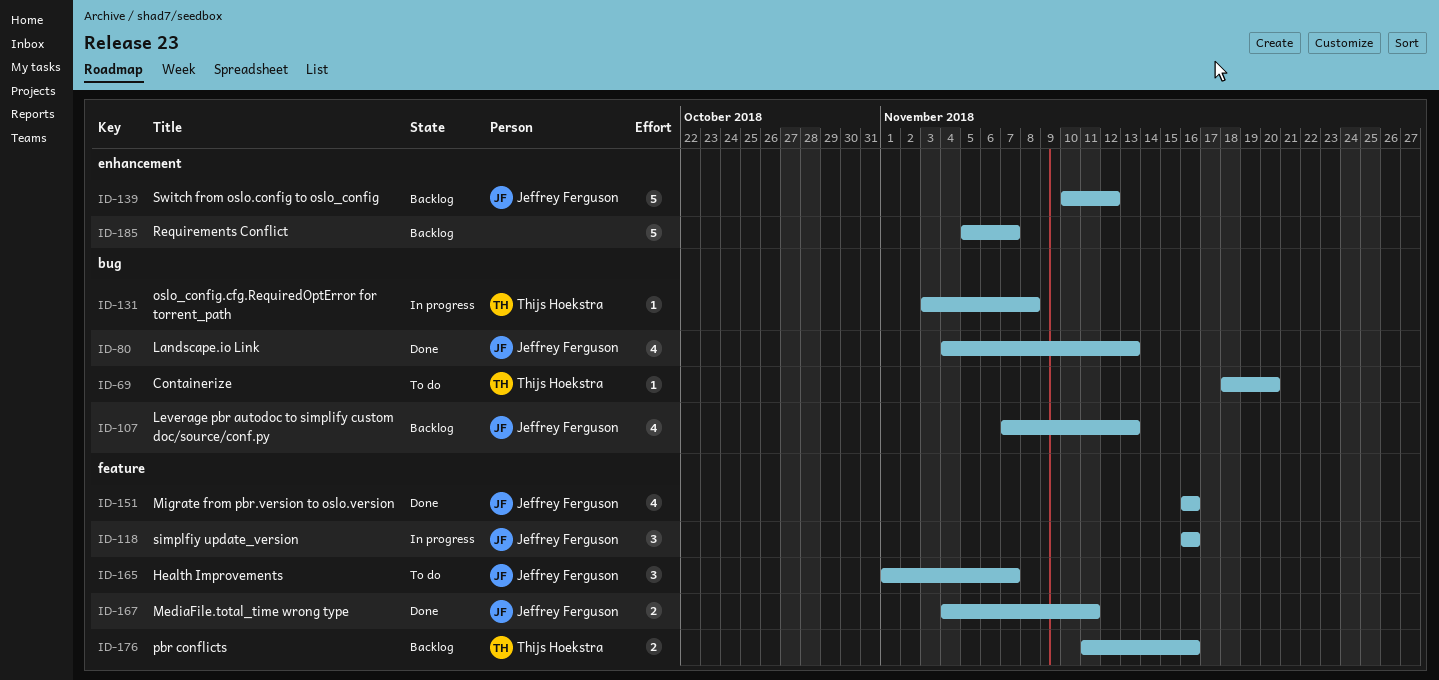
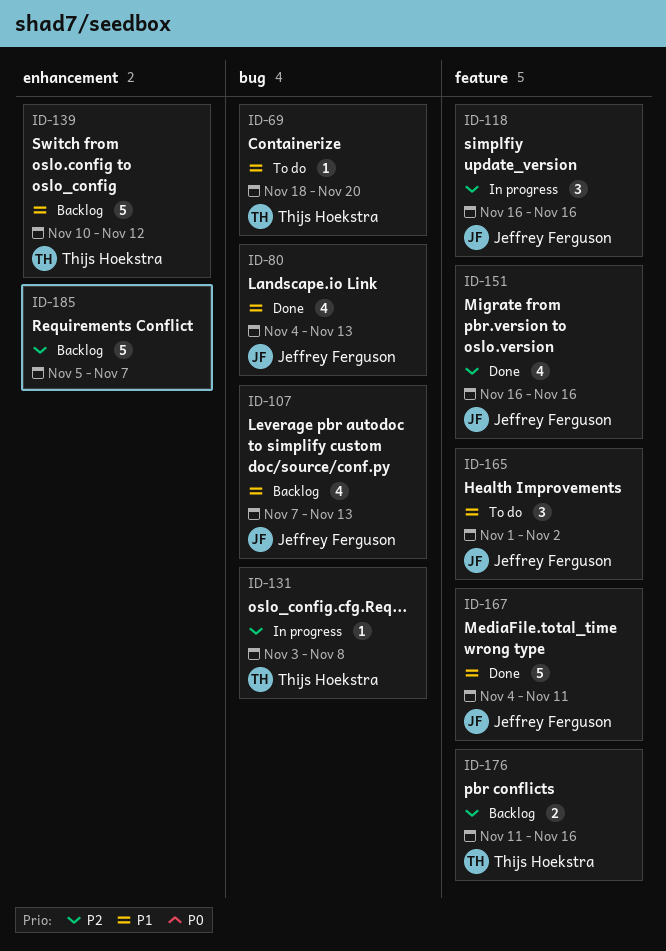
ID-139, owner: Jeffrey Ferguson -> Thijs Hoekstra
ID-165, due: Nov 7 -> Nov 2
ID-167, estimate: 2 -> 5

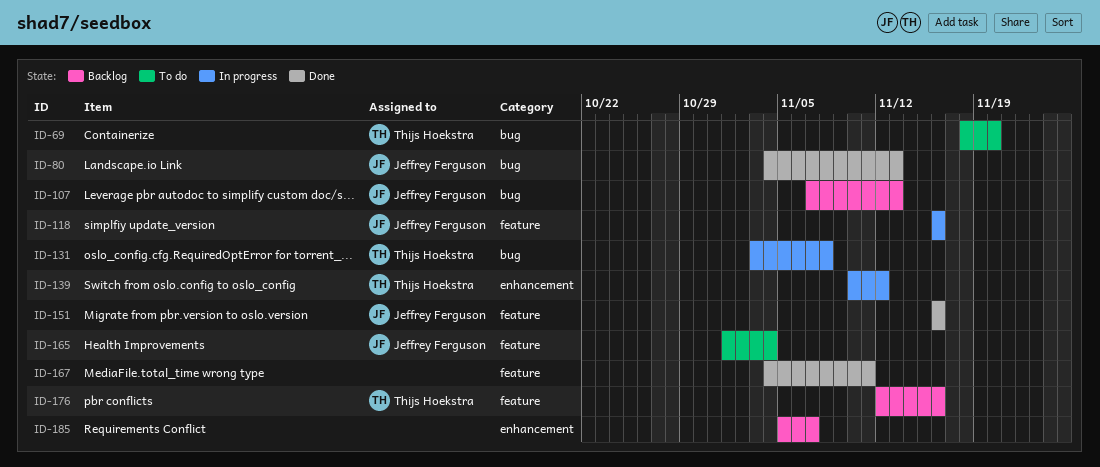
ID-139, status: Backlog -> In progress
ID-165, due: Nov 2 -> Nov 4
ID-167, owner: Jeffrey Ferguson -> none
ID-176, start: Nov 11 -> Nov 12

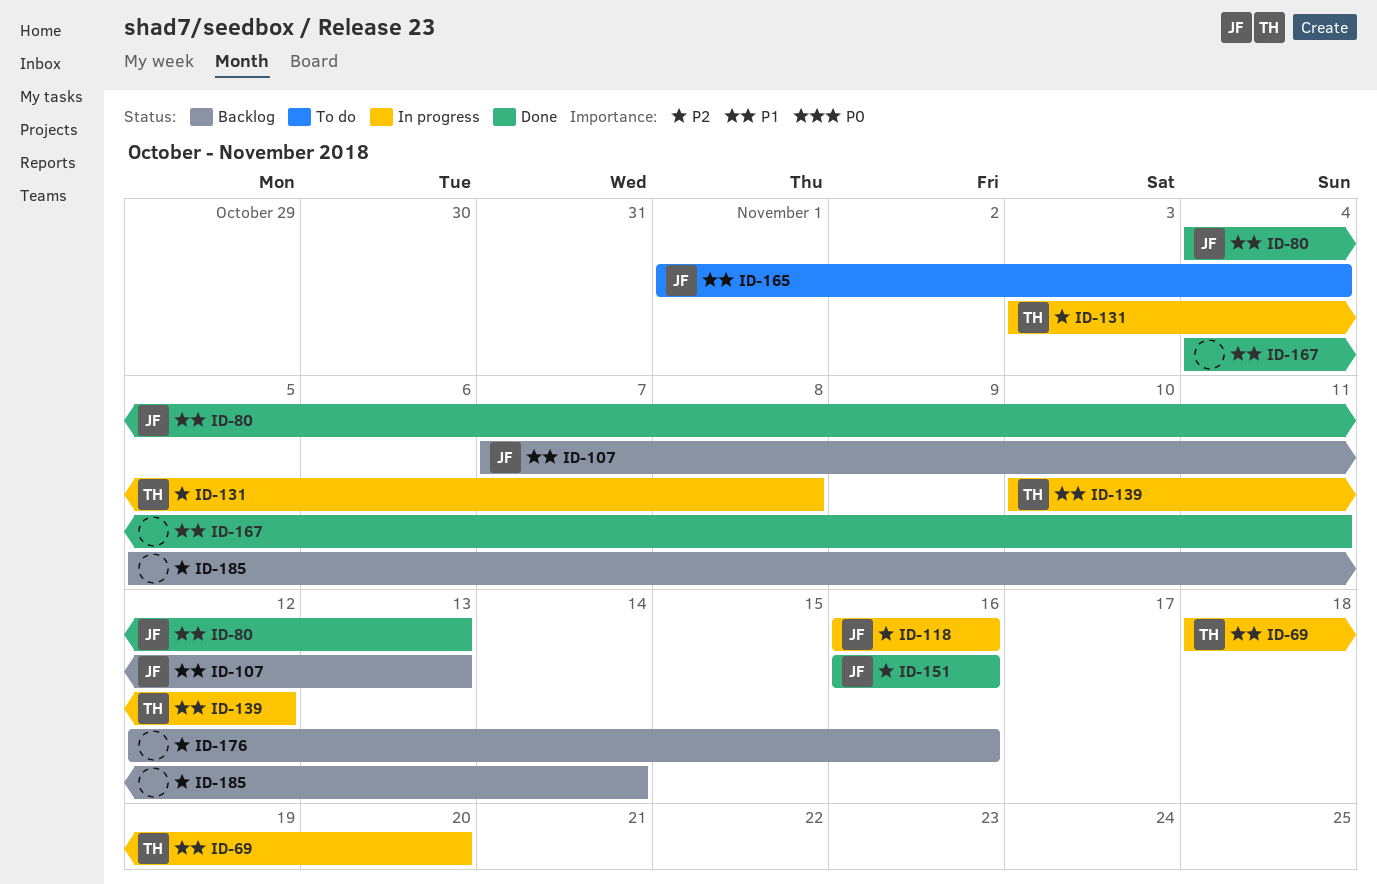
ID-69, status: To do -> In progress
ID-176, owner: Thijs Hoekstra -> none
ID-185, due: Nov 7 -> Nov 14

